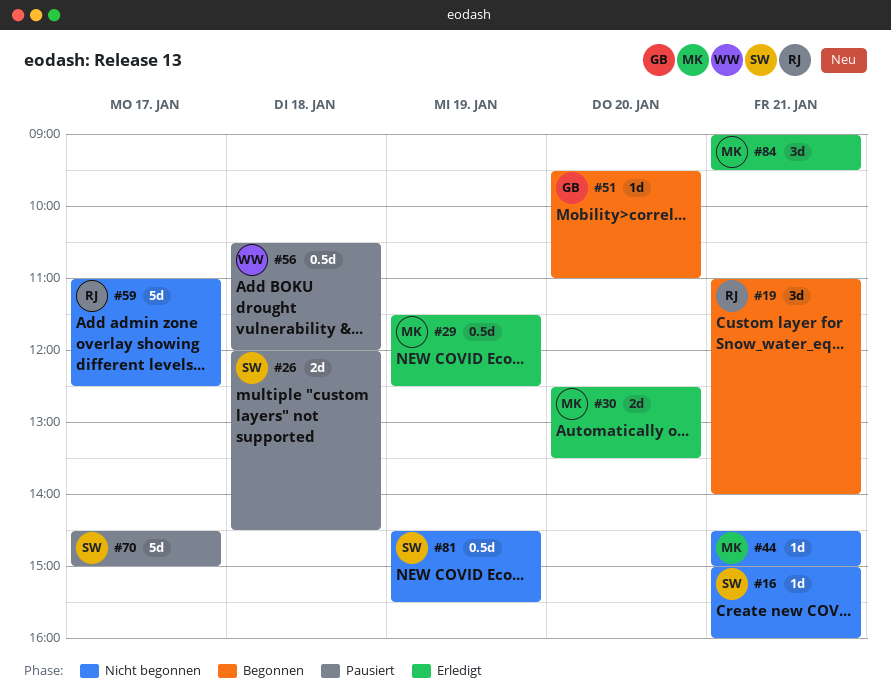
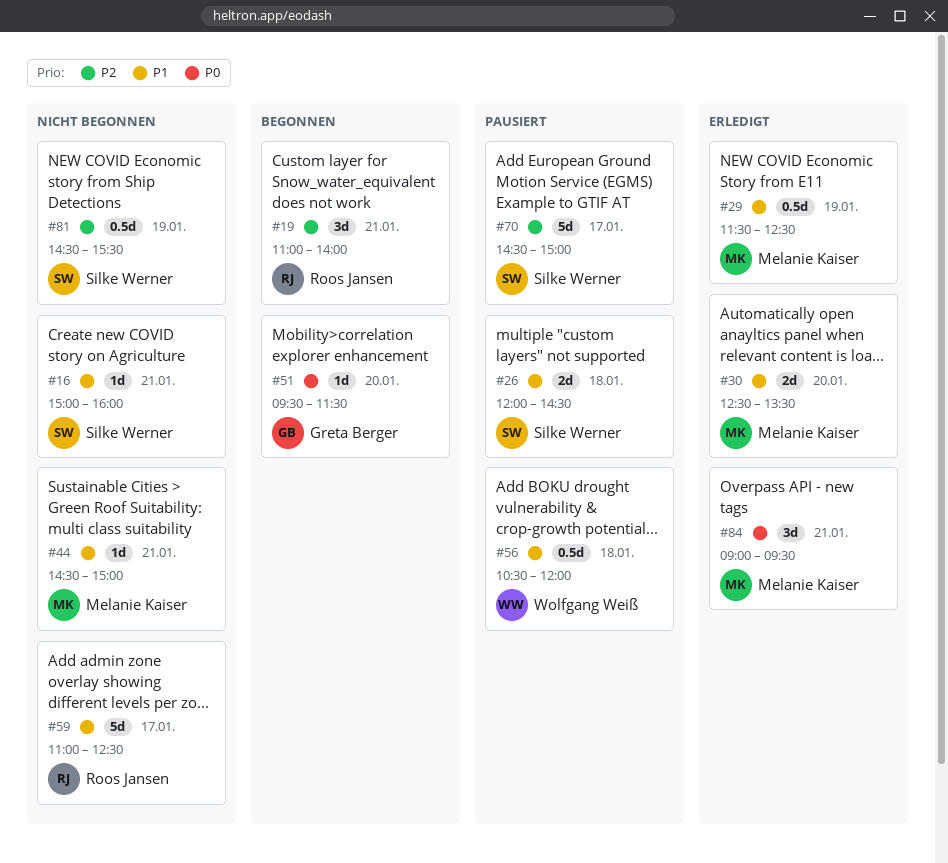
#51, ends: 11:00 -> 11:30

